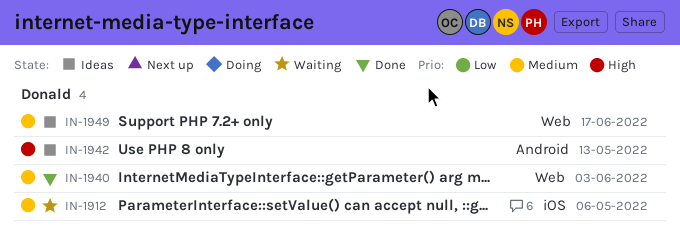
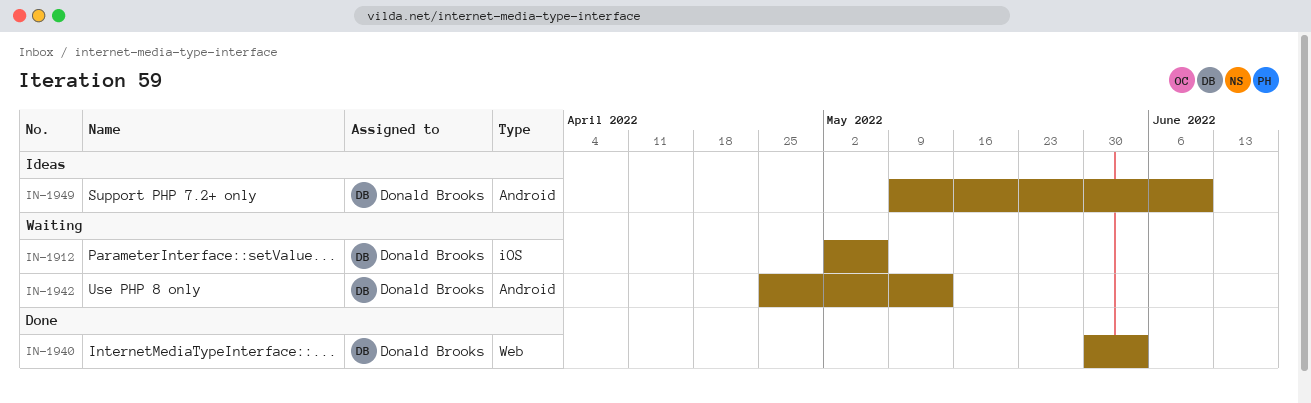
IN-1942, status: Ideas -> Waiting
IN-1949, label: Web -> Android
IN-1949, due: Jun 17 -> Jun 10

